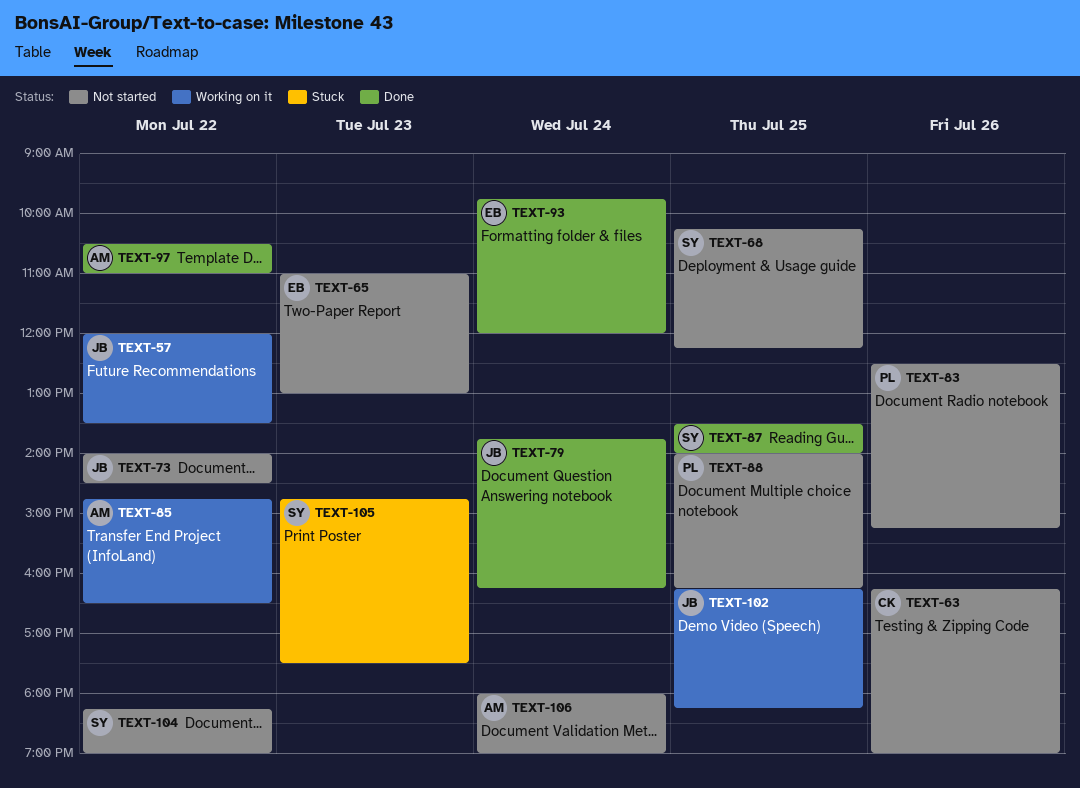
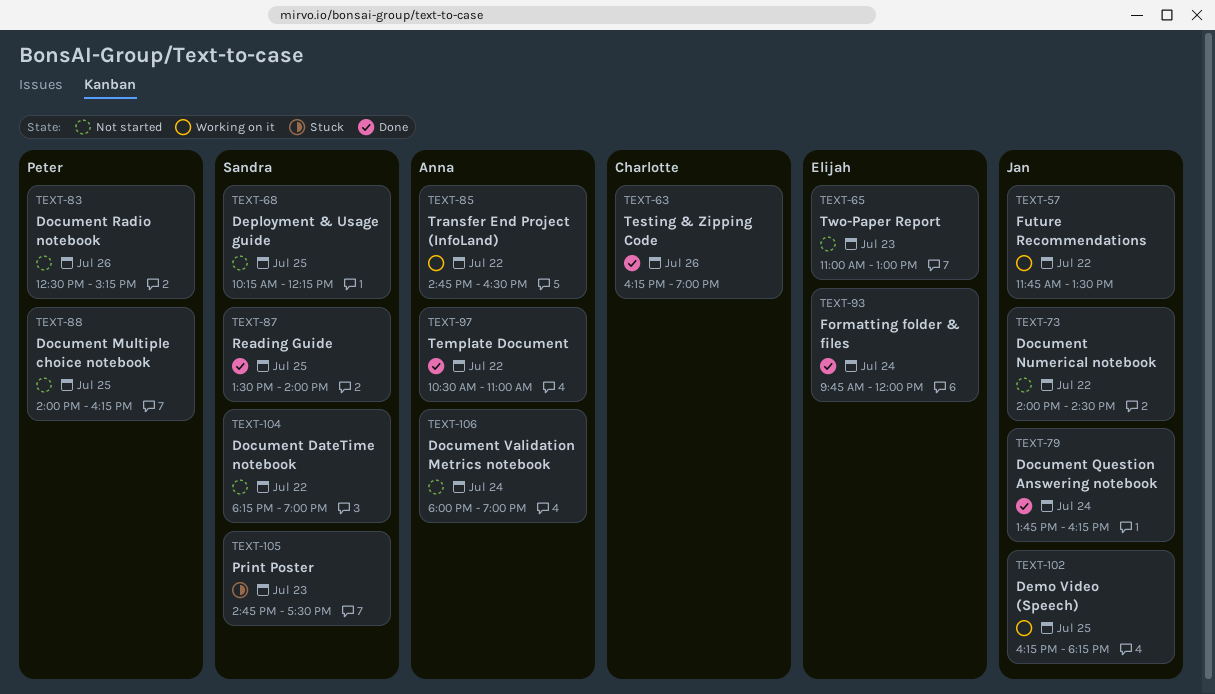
TEXT-57, begins: 12:00 -> 11:45
TEXT-63, status: Not started -> Done

